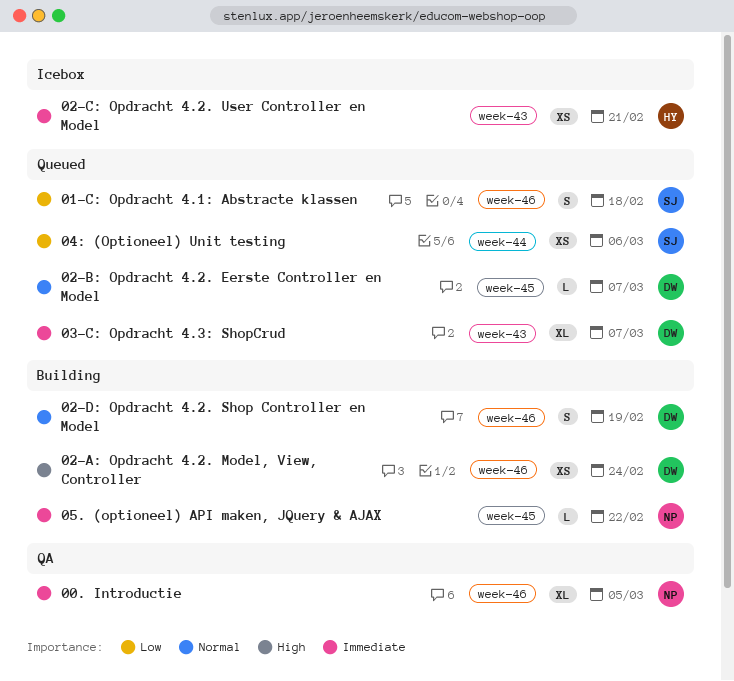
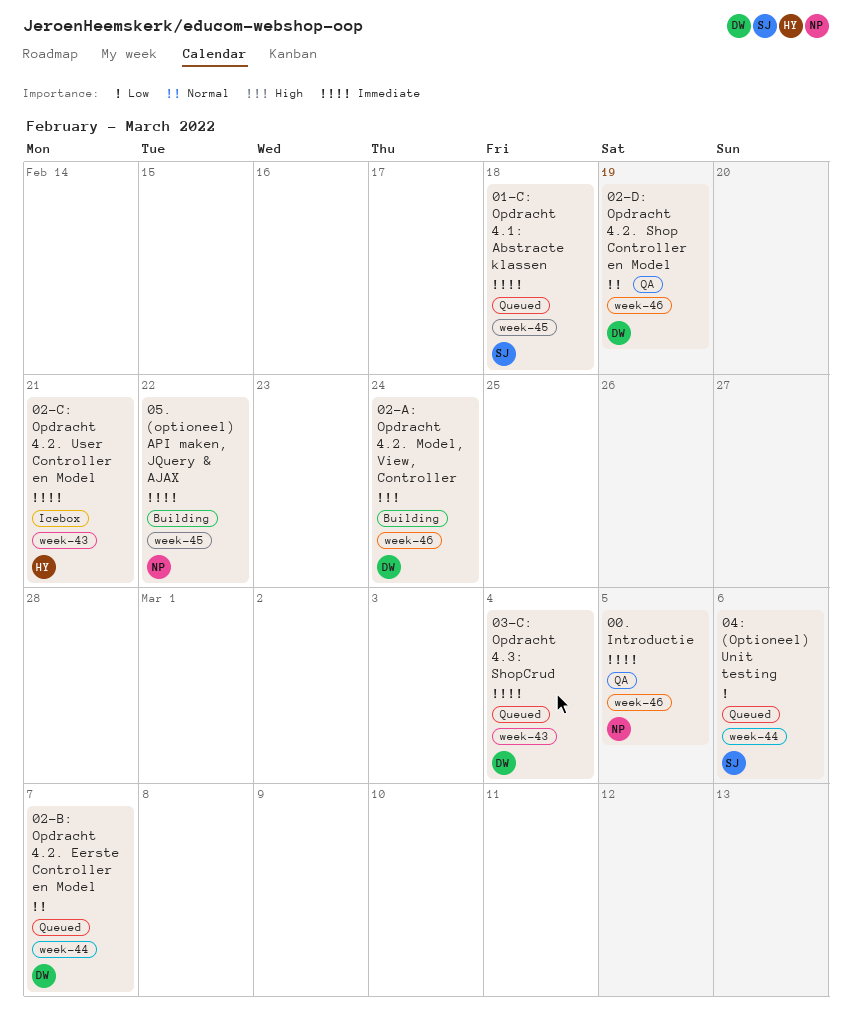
01-C: Opdracht 4.1: Abstracte klassen, priority: Low -> Immediate
01-C: Opdracht 4.1: Abstracte klassen, label: week-46 -> week-45
02-B: Opdracht 4.2. Eerste Controller en Model, label: week-45 -> week-44
02-D: Opdracht 4.2. Shop Controller en Model, status: Building -> QA
03-C: Opdracht 4.3: ShopCrud, due: Mar 7 -> Mar 4

